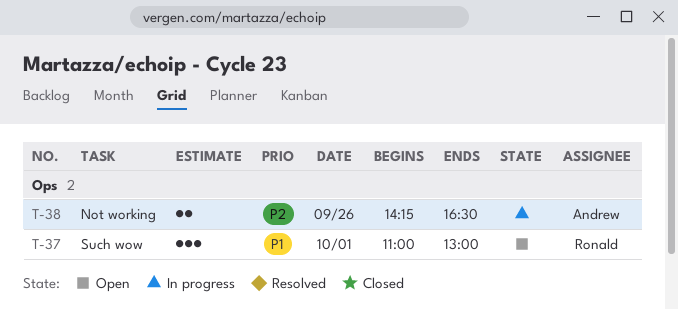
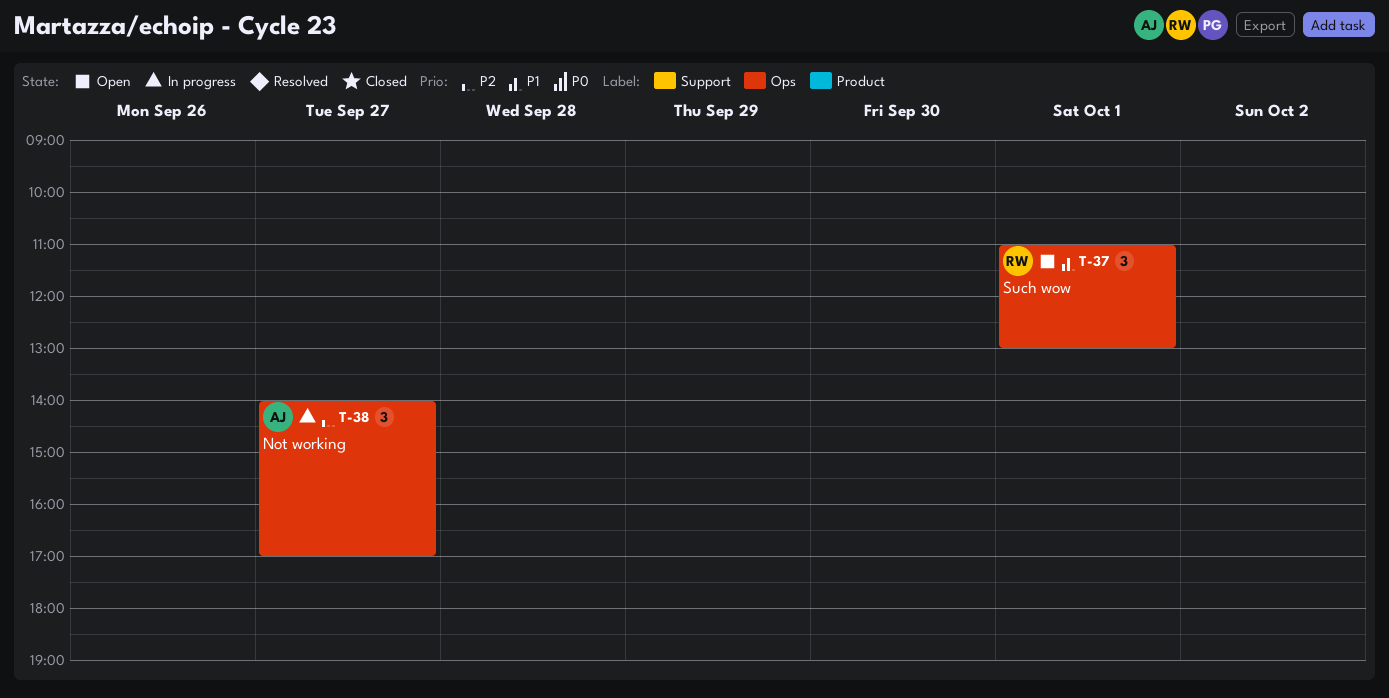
T-38, estimate: 2 -> 3
T-38, day: Sep 26 -> Sep 27
T-38, begins: 14:15 -> 14:00
T-38, ends: 16:30 -> 17:00

